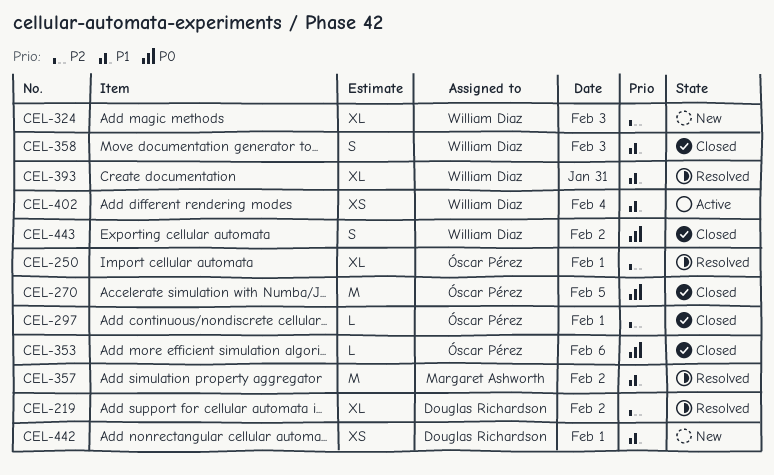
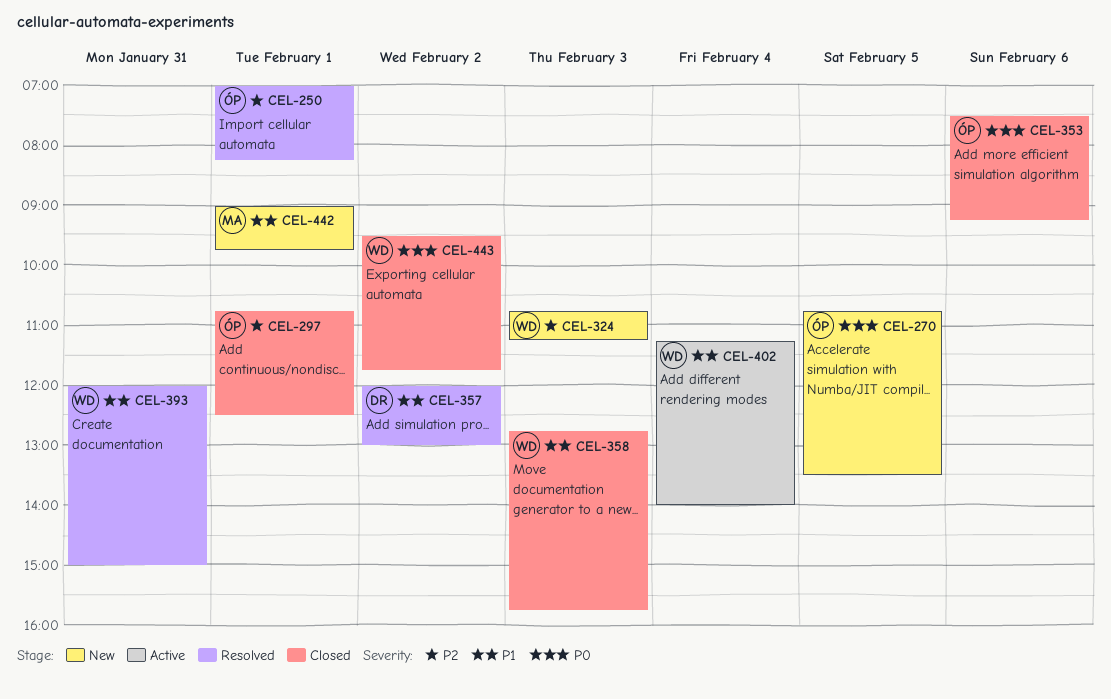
CEL-219: present -> none
CEL-270, status: Closed -> New
CEL-357, owner: Margaret Ashworth -> Douglas Richardson
CEL-442, owner: Douglas Richardson -> Margaret Ashworth

